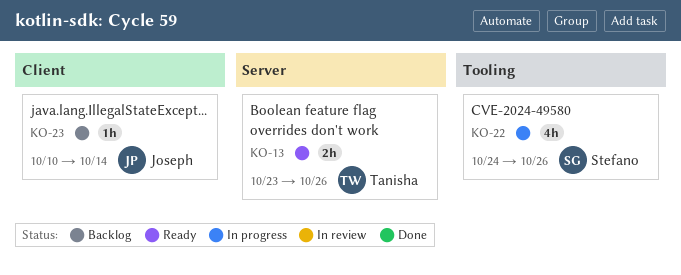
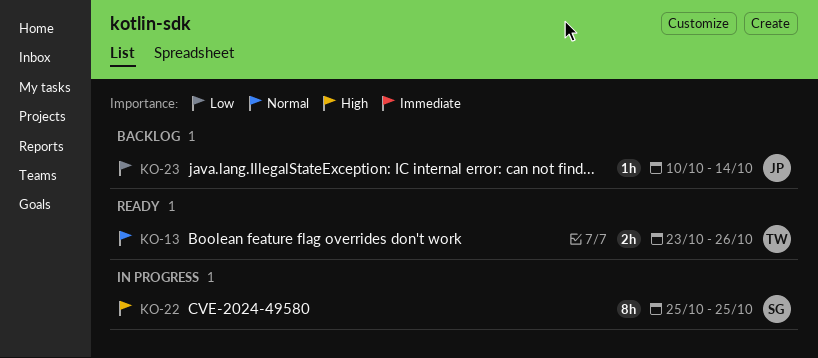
KO-22, estimate: 4h -> 8h
KO-22, start: Oct 24 -> Oct 25
KO-22, due: Oct 26 -> Oct 25

